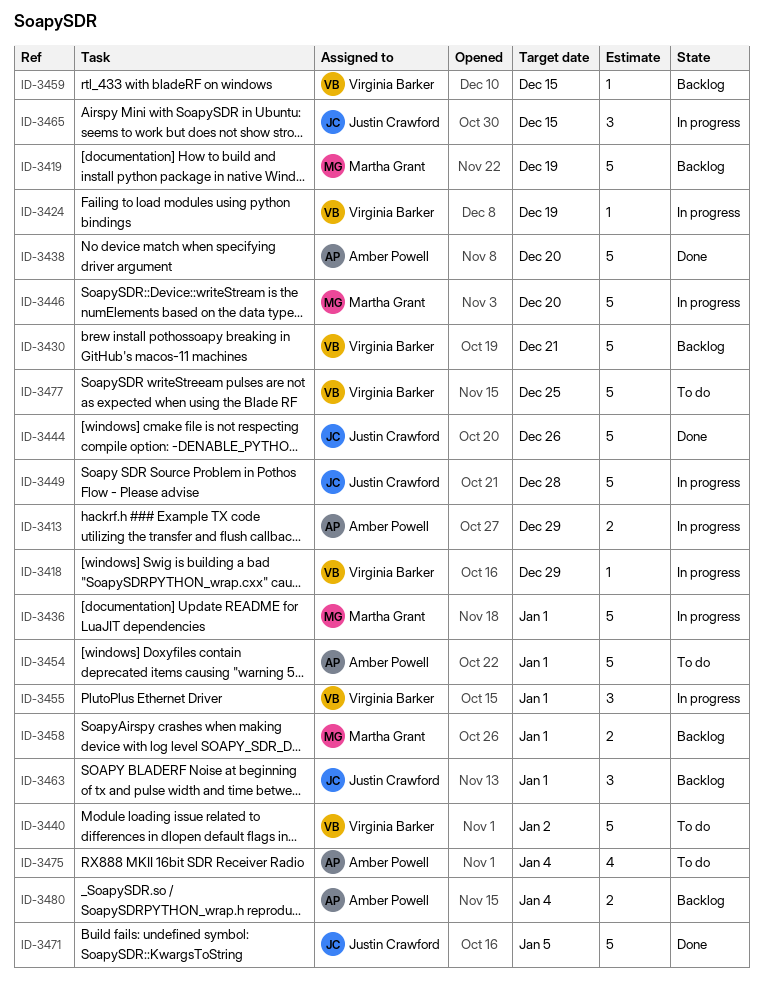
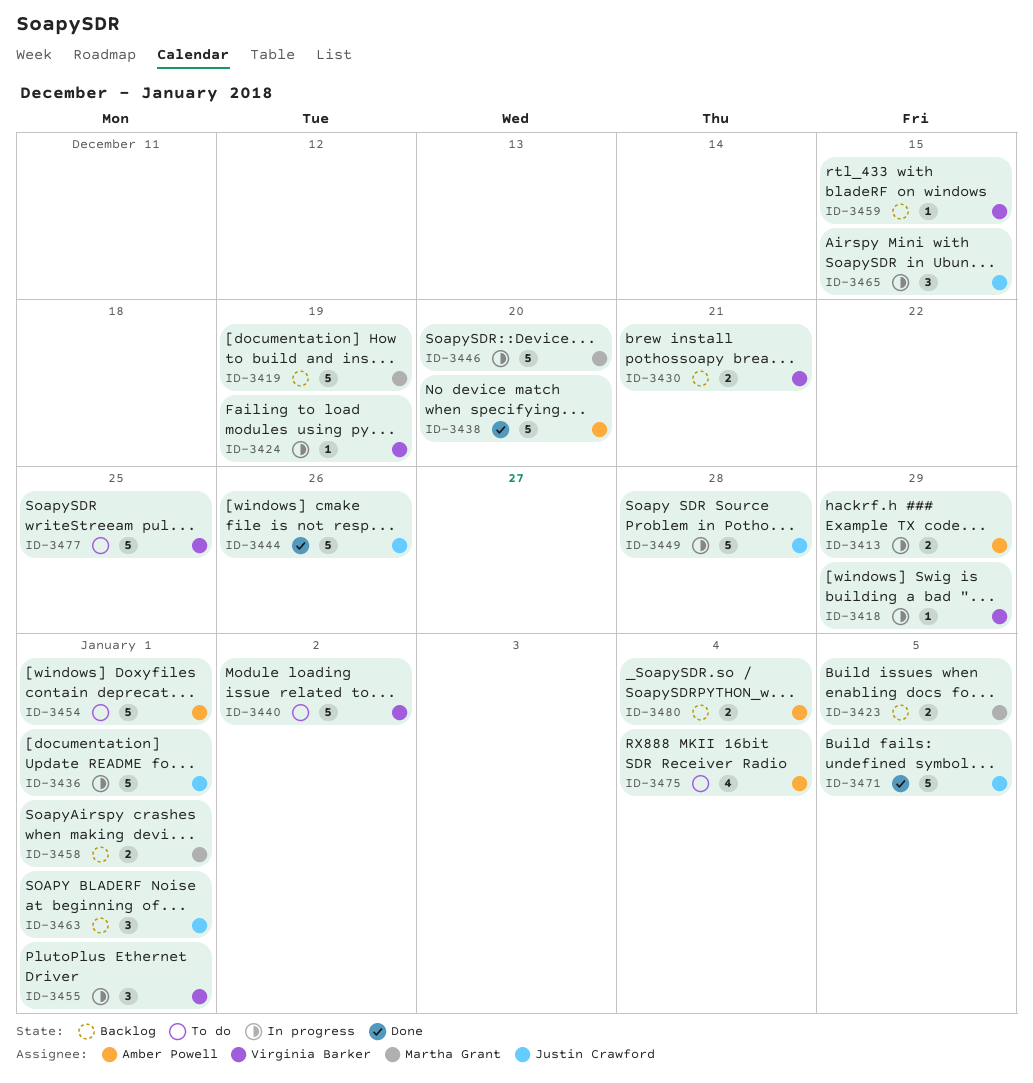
ID-3423: none -> present
ID-3430, estimate: 5 -> 2
ID-3436, owner: Martha Grant -> Justin Crawford

